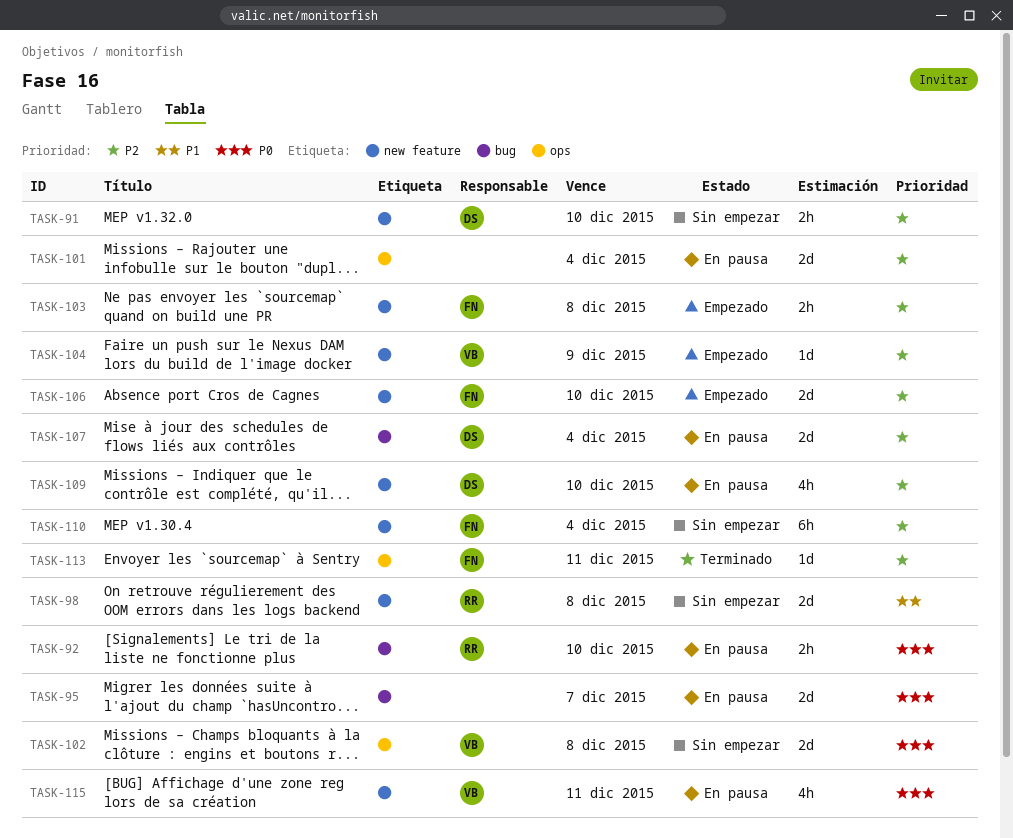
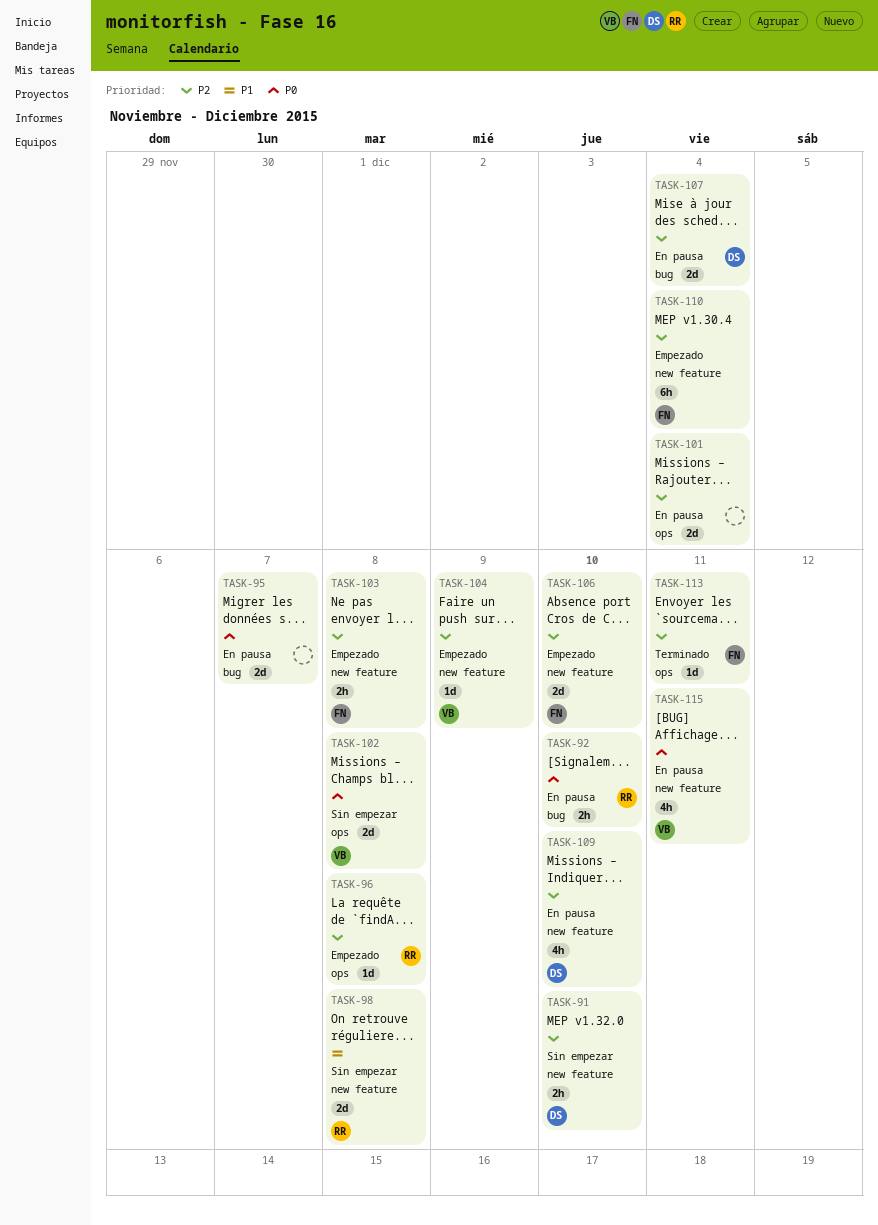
TASK-96: none -> present
TASK-110, status: Sin empezar -> Empezado

